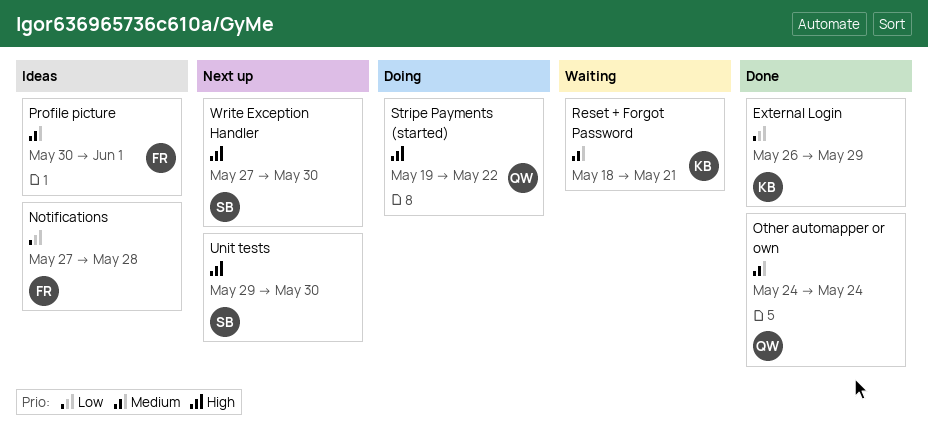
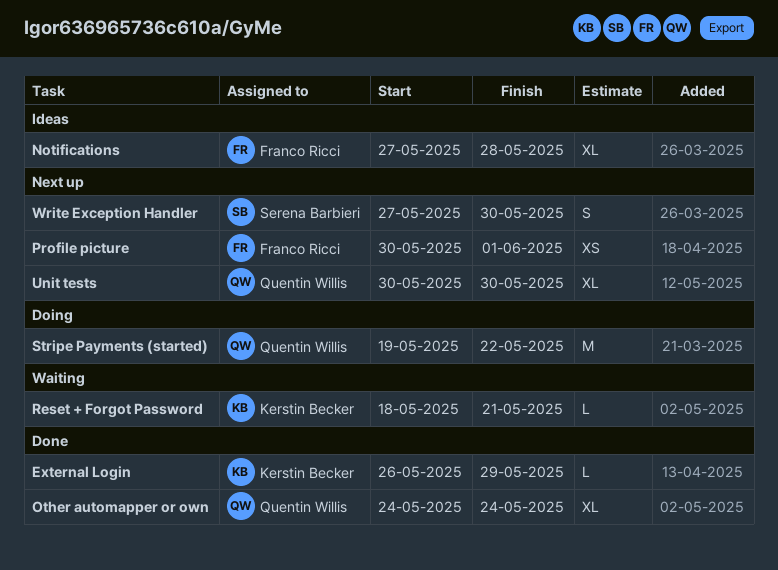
Profile picture, status: Ideas -> Next up
Unit tests, owner: Serena Barbieri -> Quentin Willis
Unit tests, start: May 29 -> May 30

